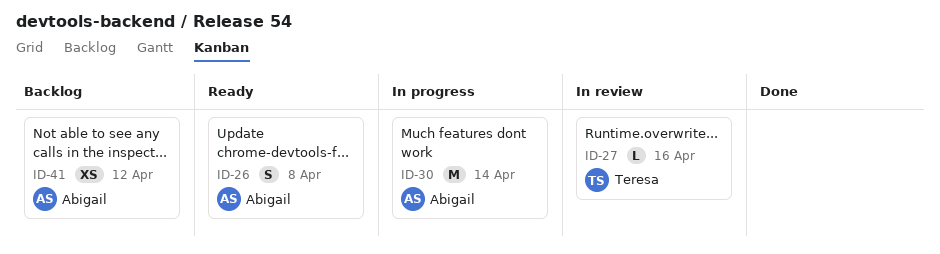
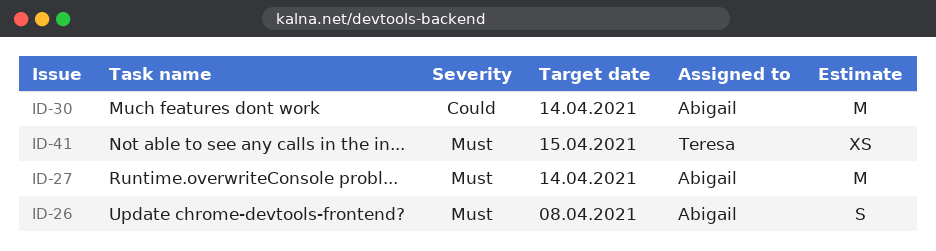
ID-27, owner: Teresa -> Abigail
ID-27, estimate: L -> M
ID-27, due: Apr 16 -> Apr 14
ID-41, owner: Abigail -> Teresa
ID-41, due: Apr 12 -> Apr 15

